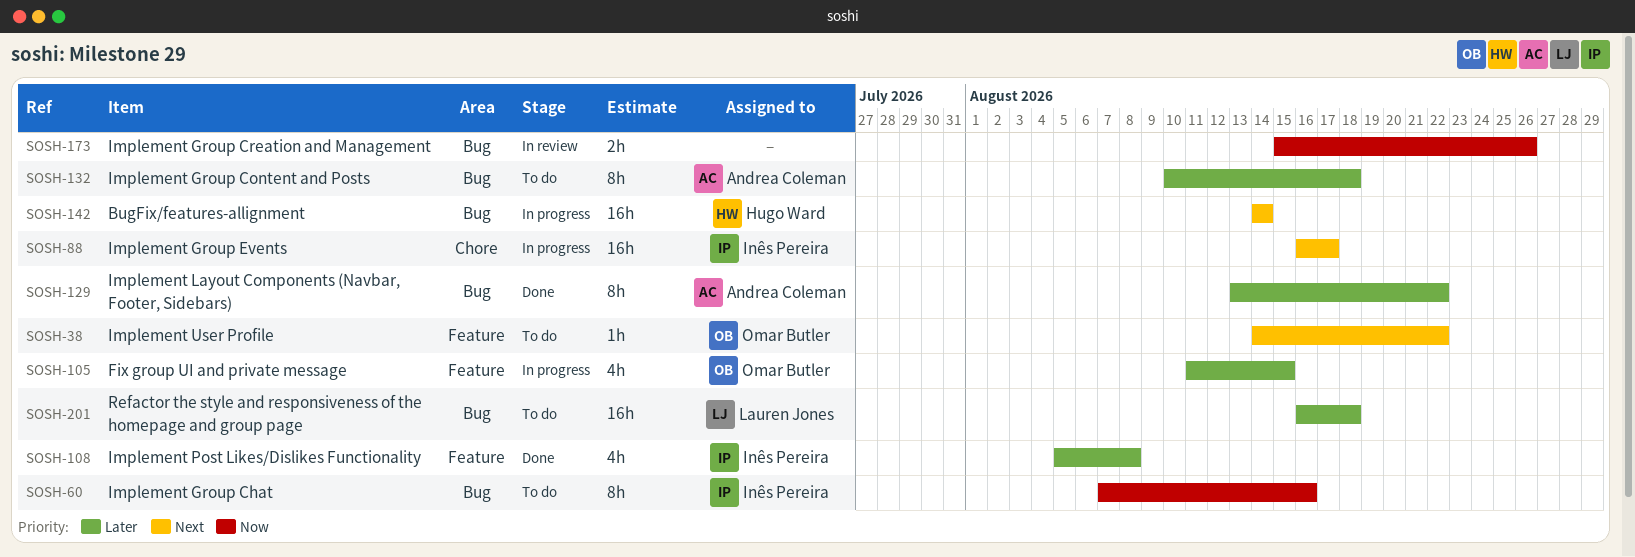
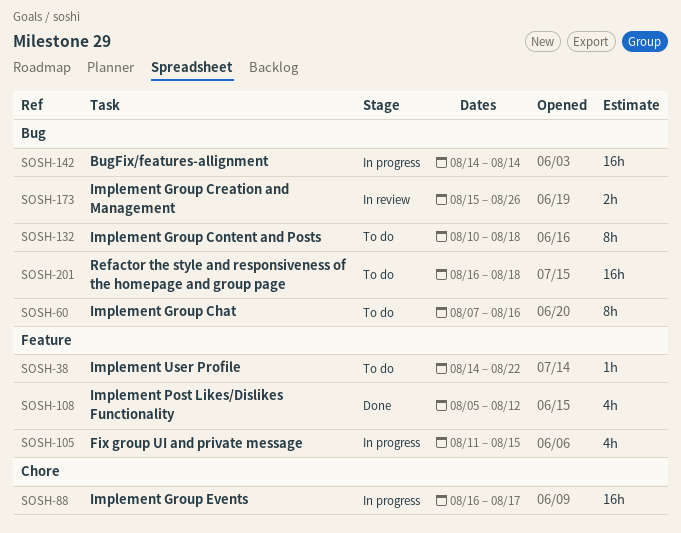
SOSH-108, due: Aug 8 -> Aug 12
SOSH-129: present -> none

